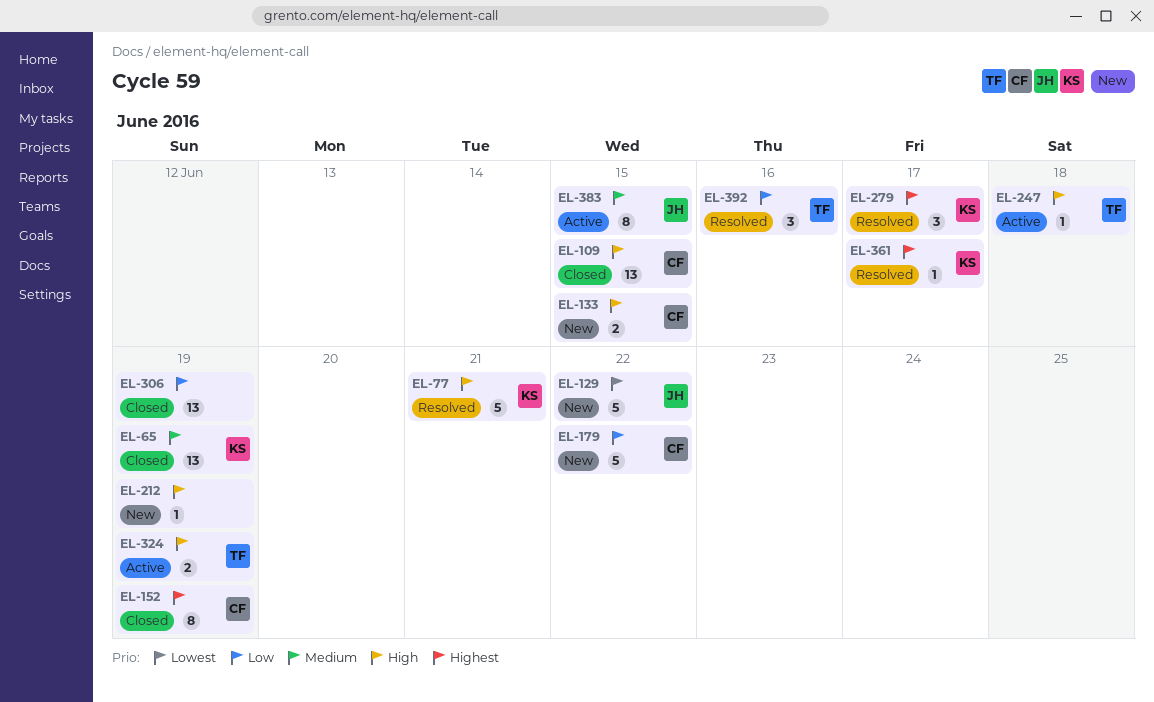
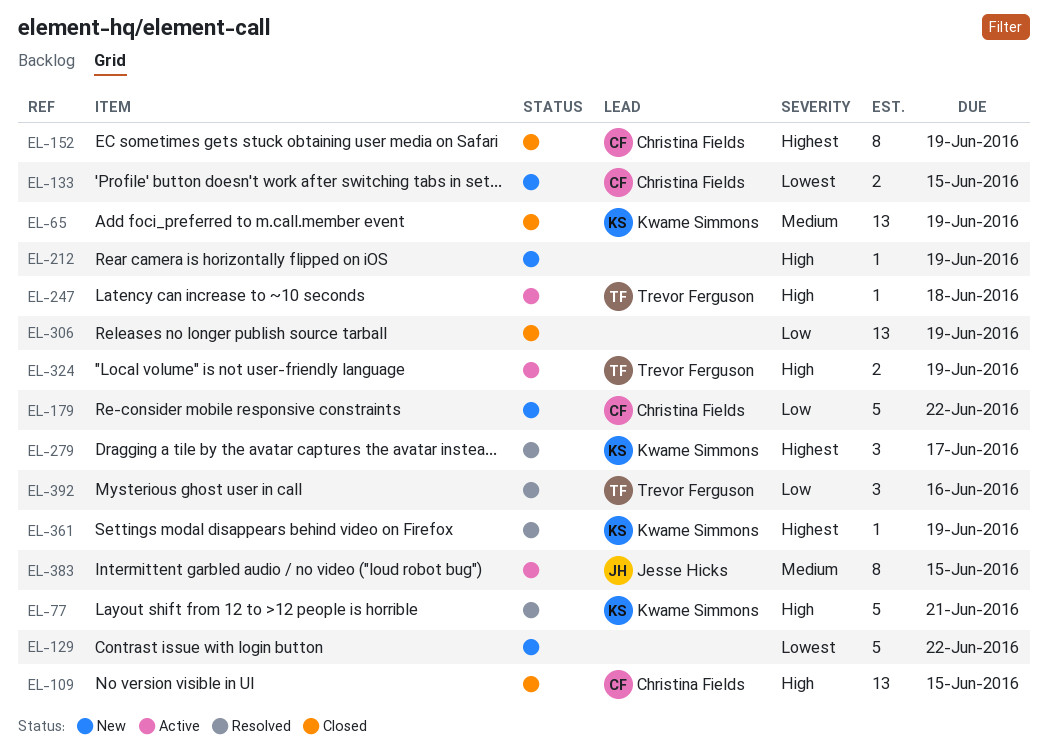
EL-129, owner: Jesse Hicks -> none
EL-133, priority: High -> Lowest
EL-361, due: Jun 17 -> Jun 19

